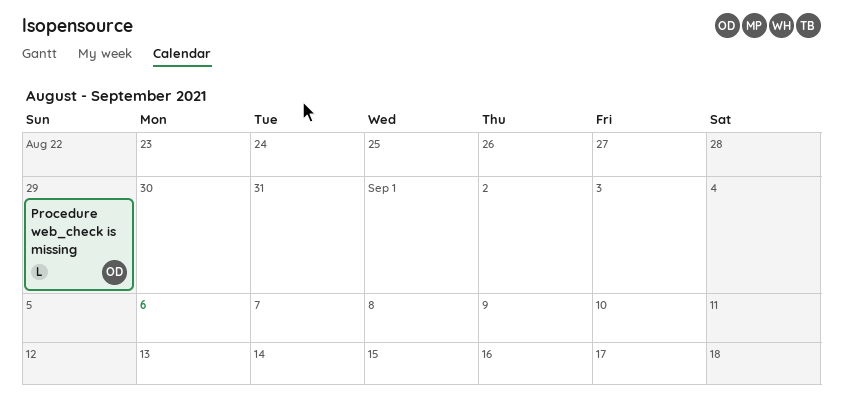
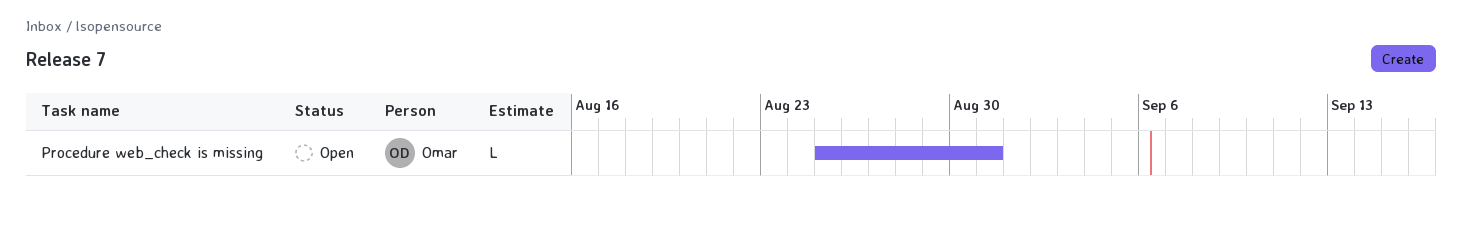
Procedure web_check is missing, due: Aug 29 -> Aug 31

